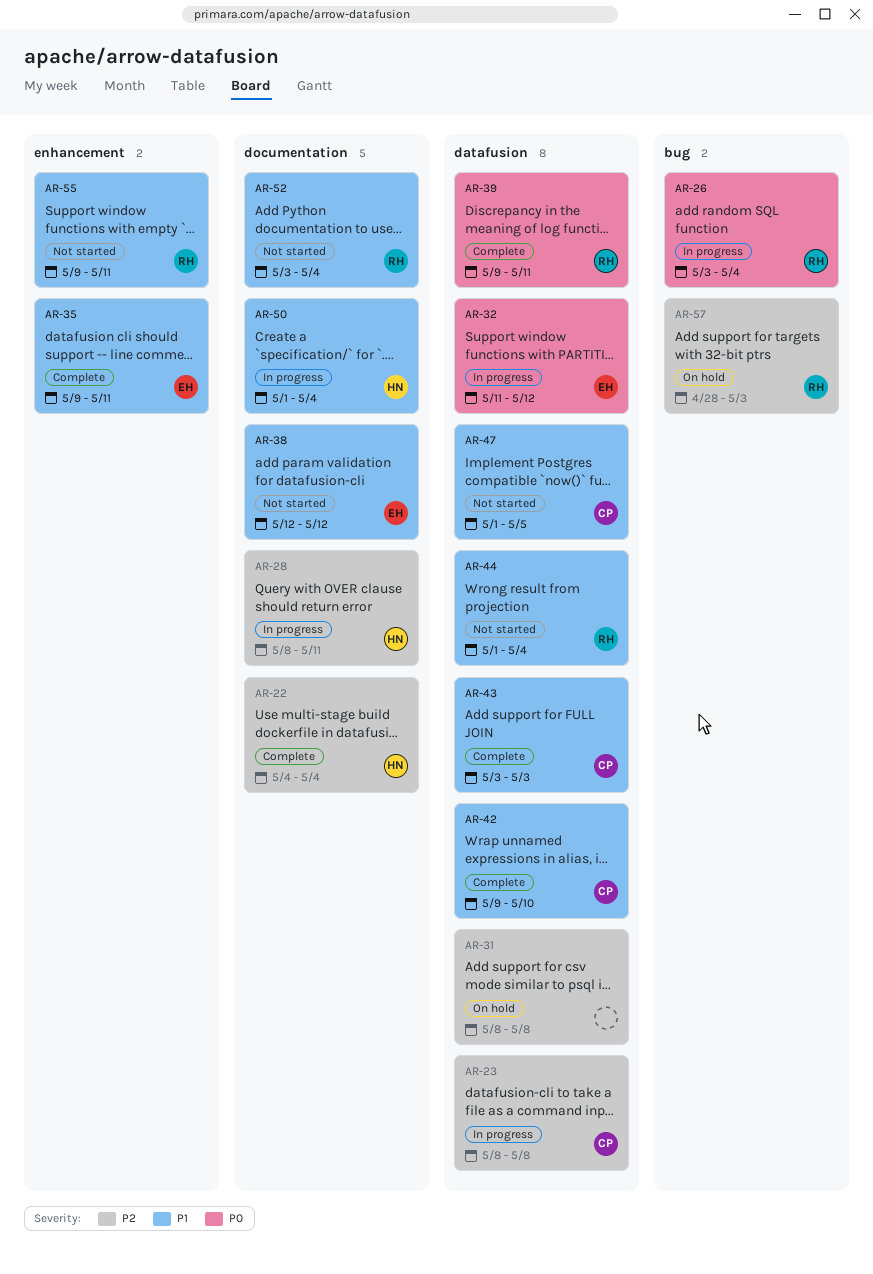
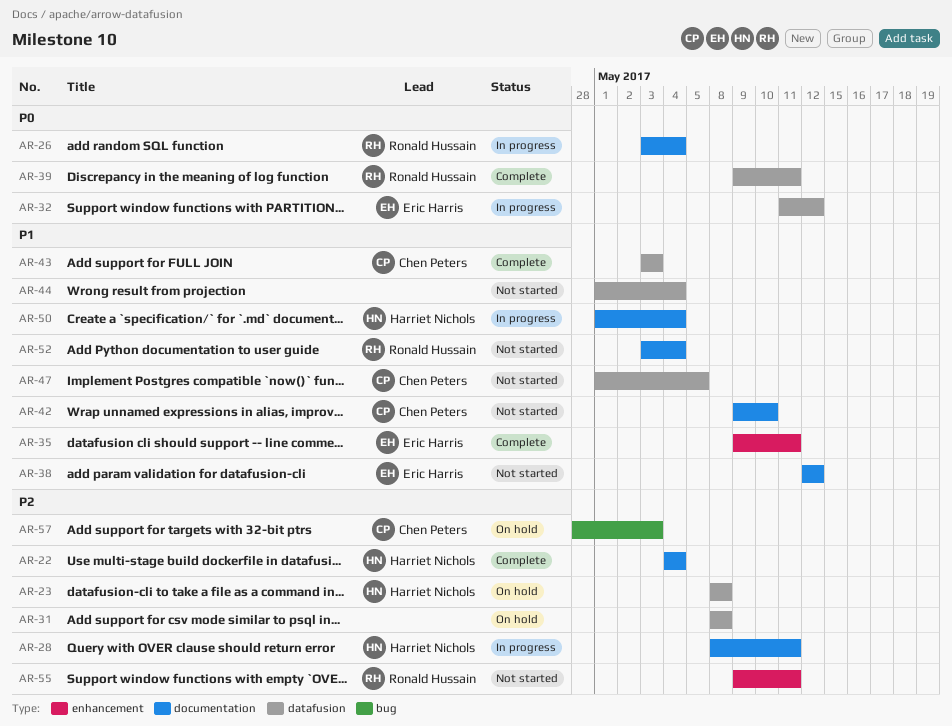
AR-23, status: In progress -> On hold
AR-23, owner: Chen Peters -> Harriet Nichols
AR-26, label: bug -> documentation
AR-42, status: Complete -> Not started
AR-42, label: datafusion -> documentation
AR-44, owner: Ronald Hussain -> none
AR-55, priority: P1 -> P2
AR-57, owner: Ronald Hussain -> Chen Peters

